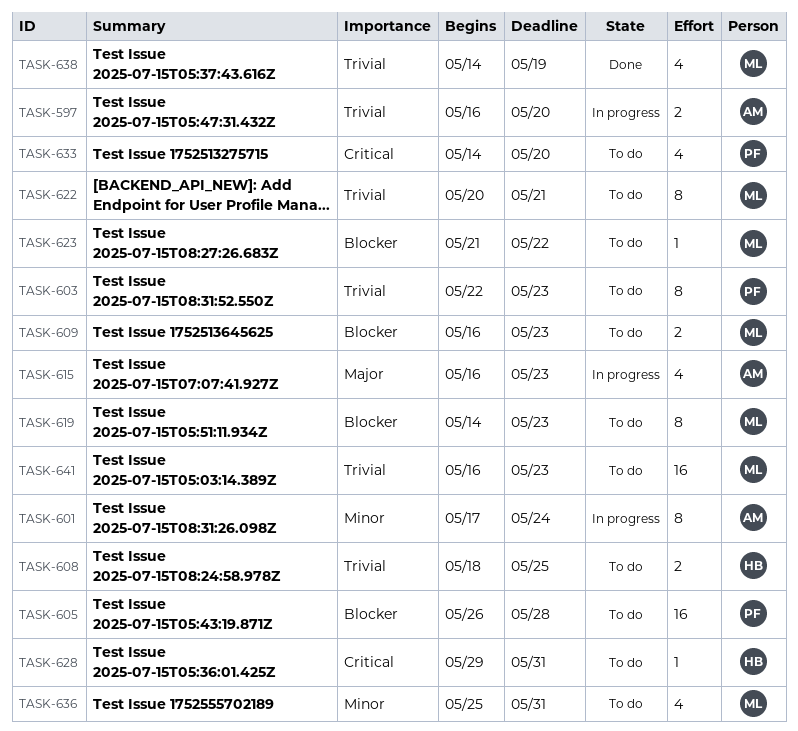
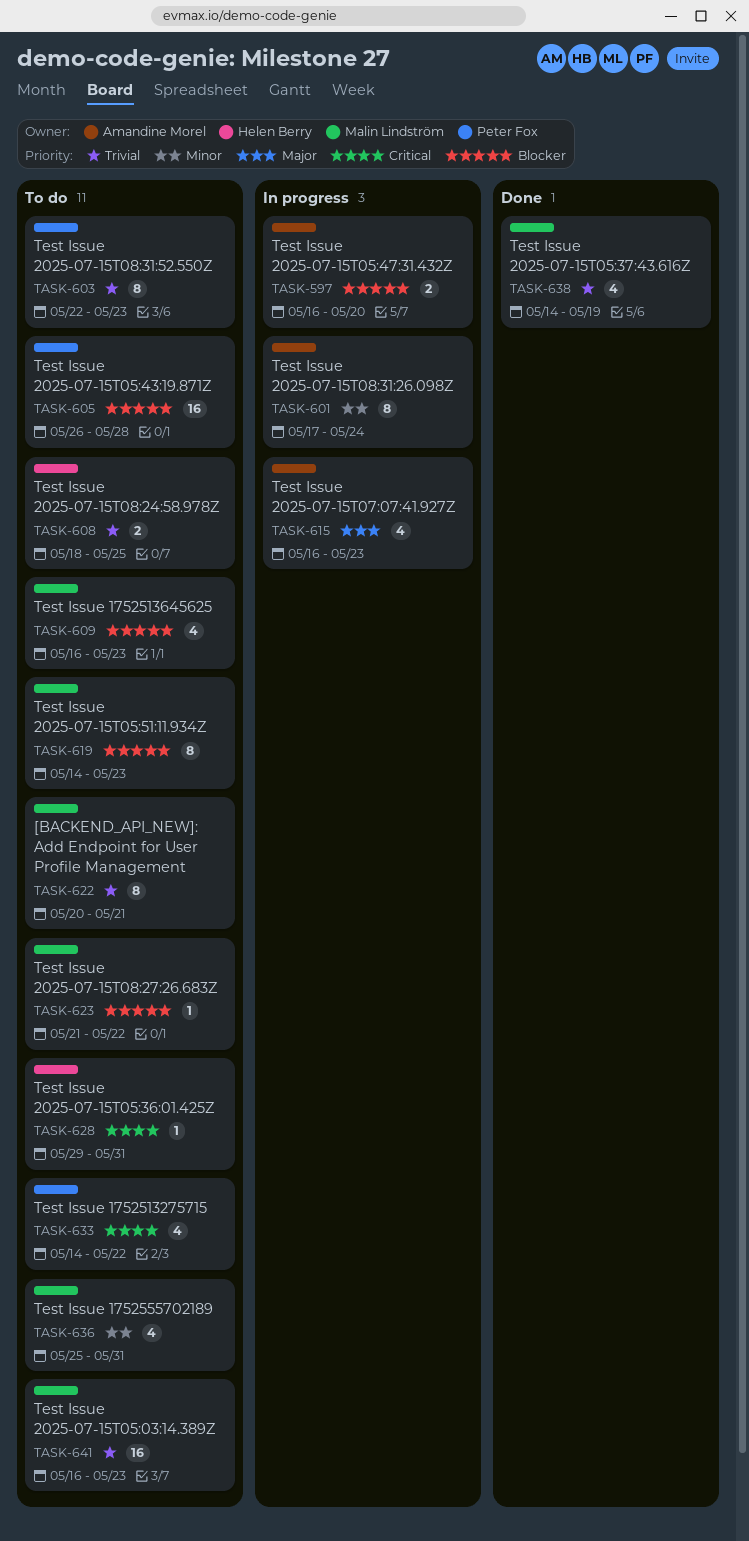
TASK-597, priority: Trivial -> Blocker
TASK-609, estimate: 2 -> 4
TASK-633, due: May 20 -> May 22

